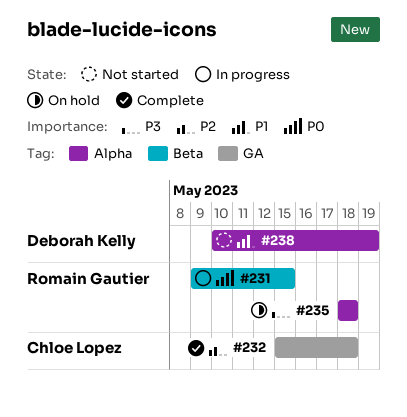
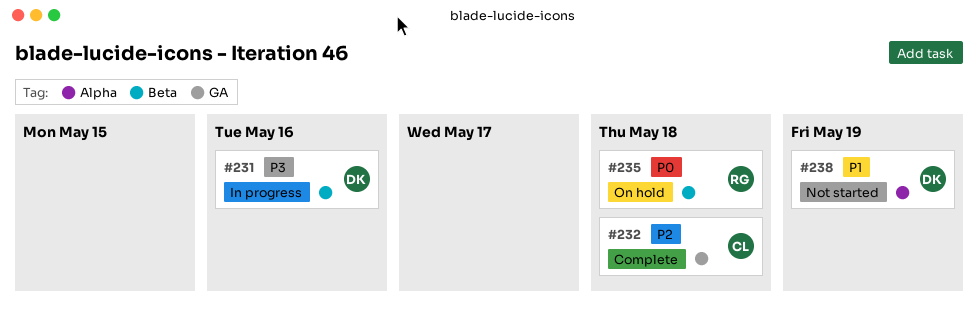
#231, owner: Romain Gautier -> Deborah Kelly
#231, priority: P0 -> P3
#231, due: May 15 -> May 16
#235, priority: P3 -> P0
#235, label: Alpha -> Beta

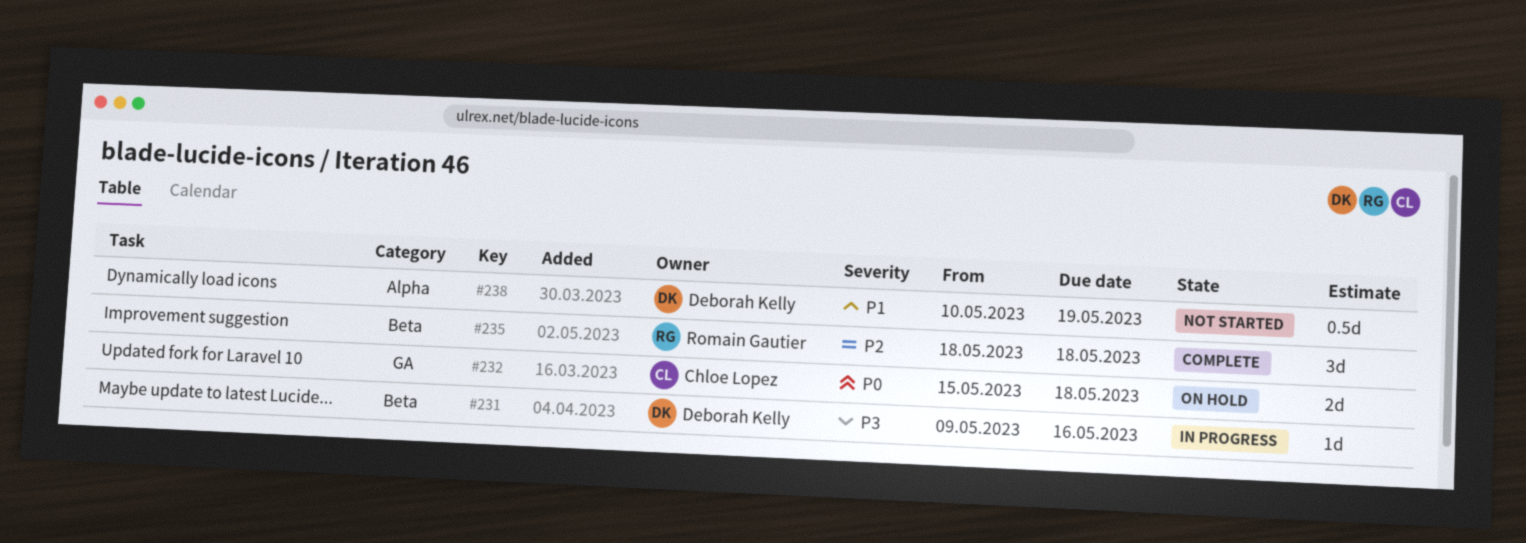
#232, status: Complete -> On hold
#232, priority: P2 -> P0
#235, status: On hold -> Complete
#235, priority: P0 -> P2

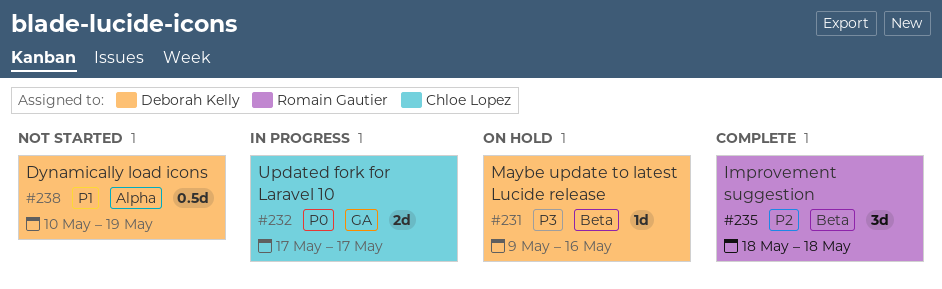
#231, status: In progress -> On hold
#232, status: On hold -> In progress
#232, start: May 15 -> May 17
#232, due: May 18 -> May 17

